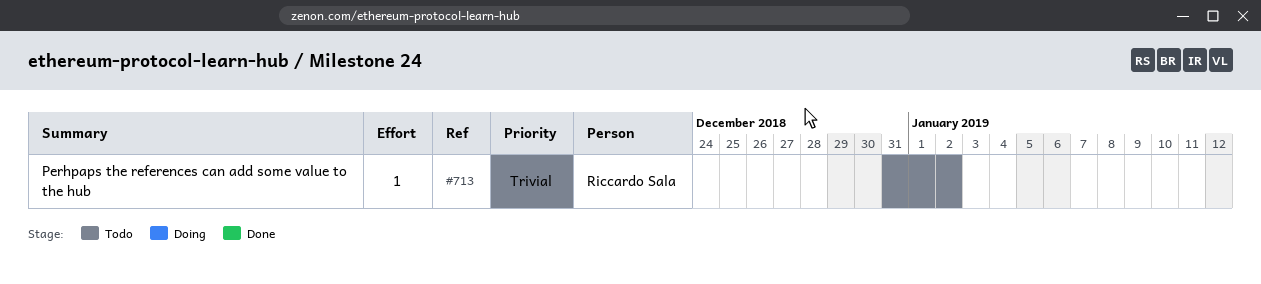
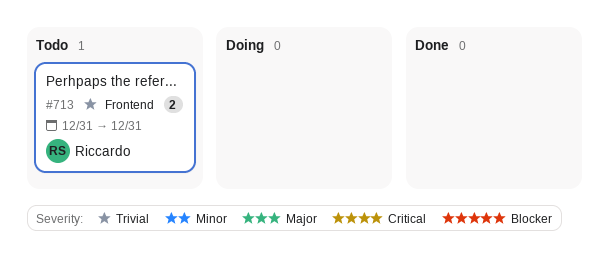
#713, estimate: 1 -> 2
#713, due: Jan 2 -> Dec 31

